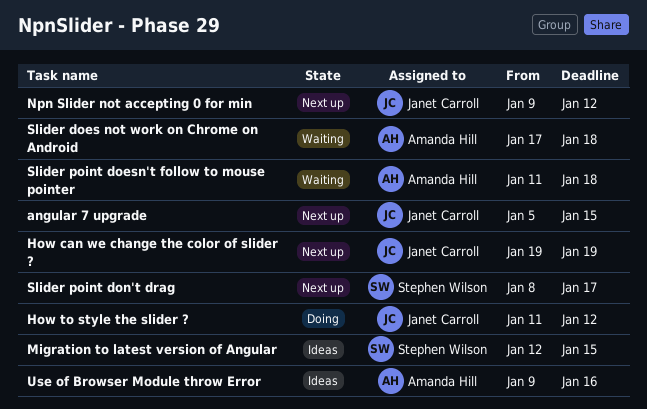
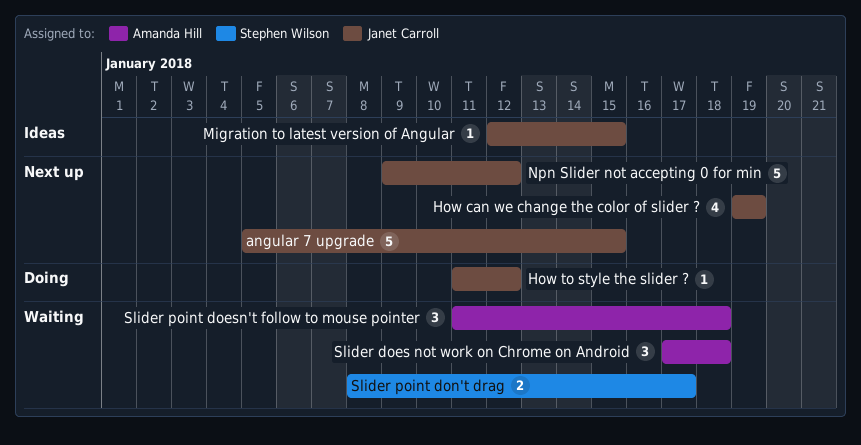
Migration to latest version of Angular, owner: Stephen Wilson -> Janet Carroll
Slider point don't drag, status: Next up -> Waiting
Use of Browser Module throw Error: present -> none

